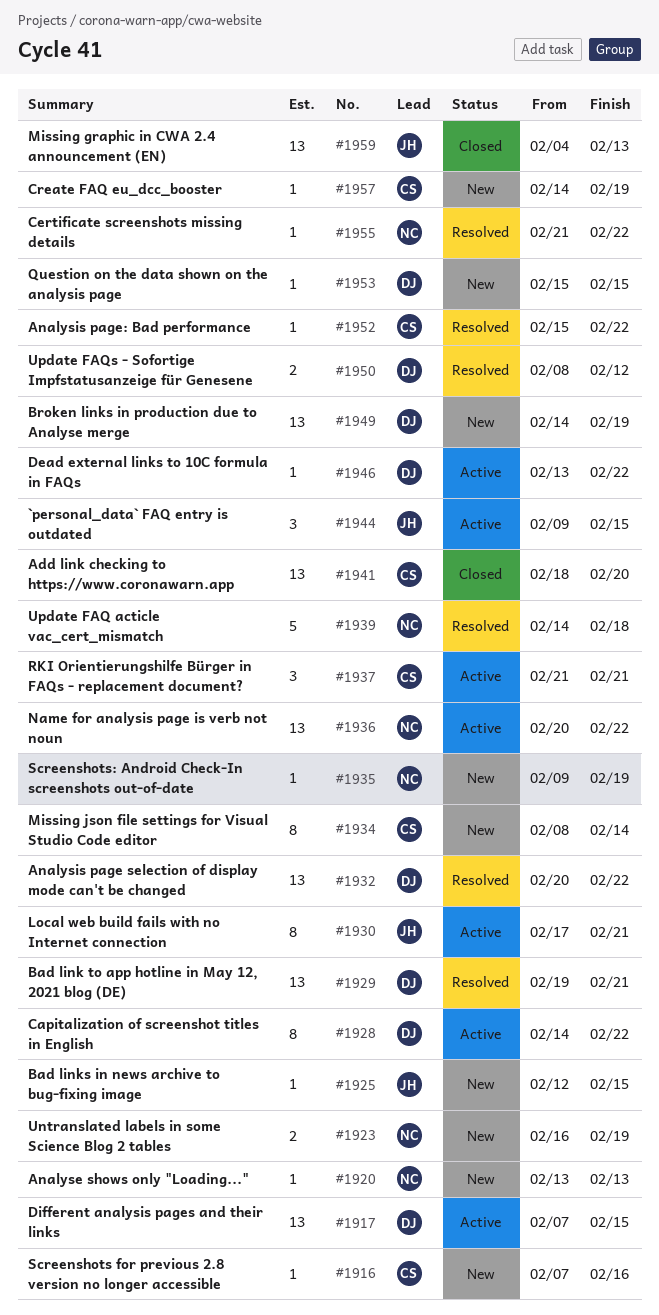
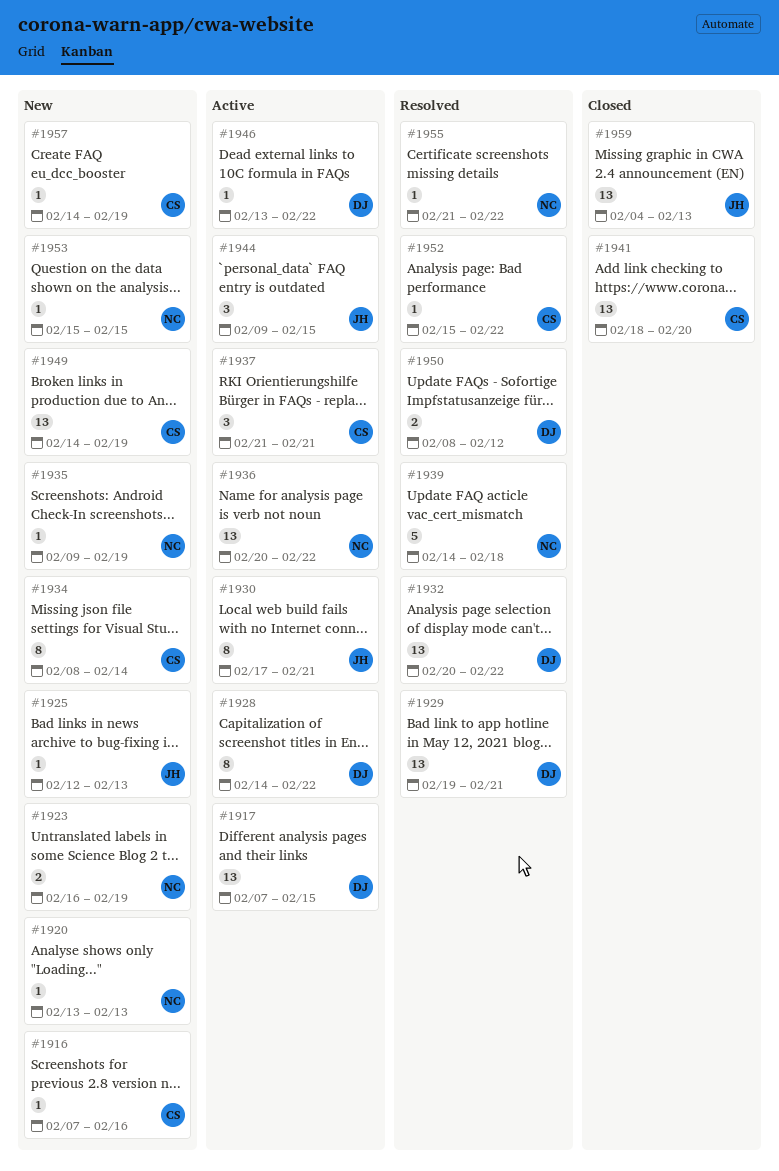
#1925, due: Feb 15 -> Feb 13
#1949, owner: DJ -> CS
#1953, owner: DJ -> NC

